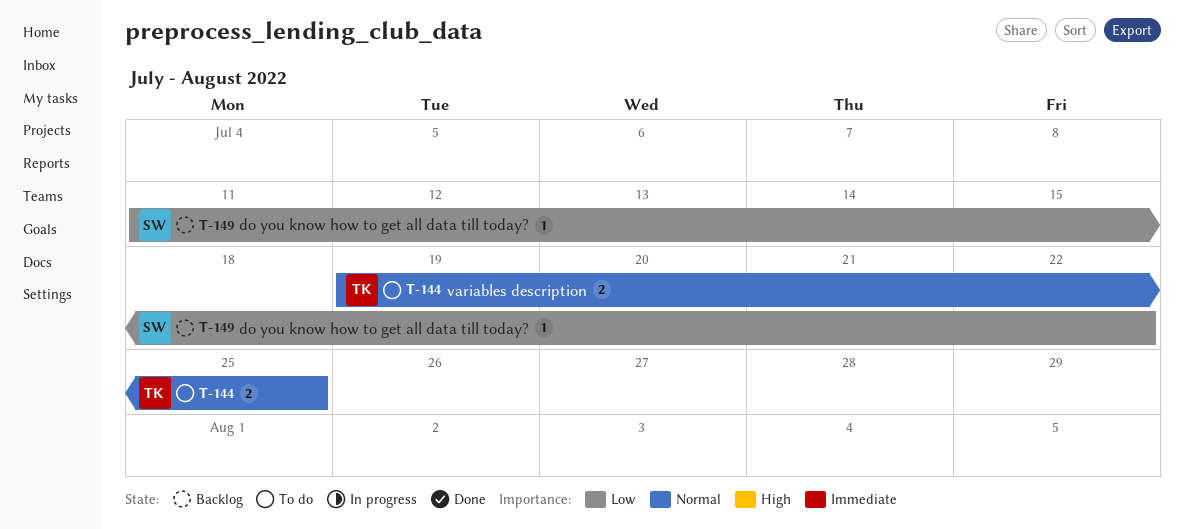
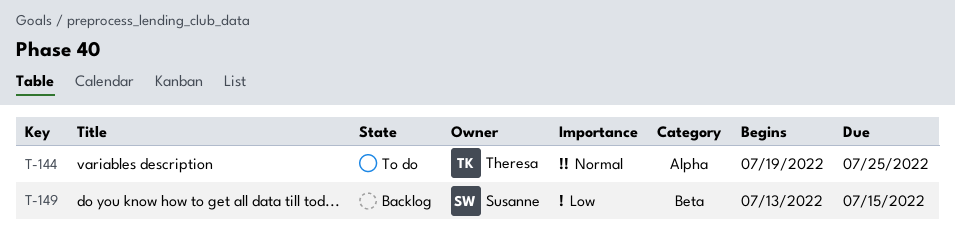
T-149, start: Jul 11 -> Jul 13
T-149, due: Jul 22 -> Jul 15

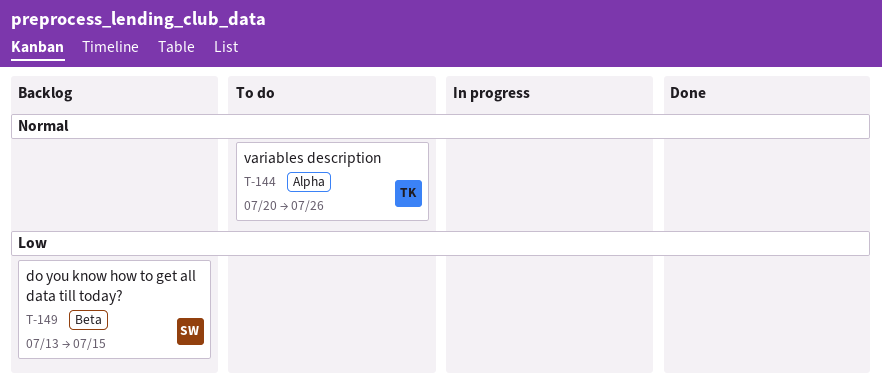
T-144, start: Jul 19 -> Jul 20
T-144, due: Jul 25 -> Jul 26

